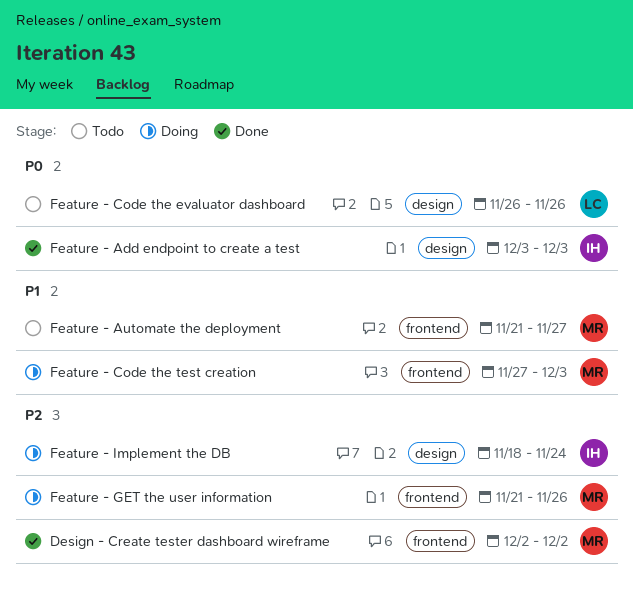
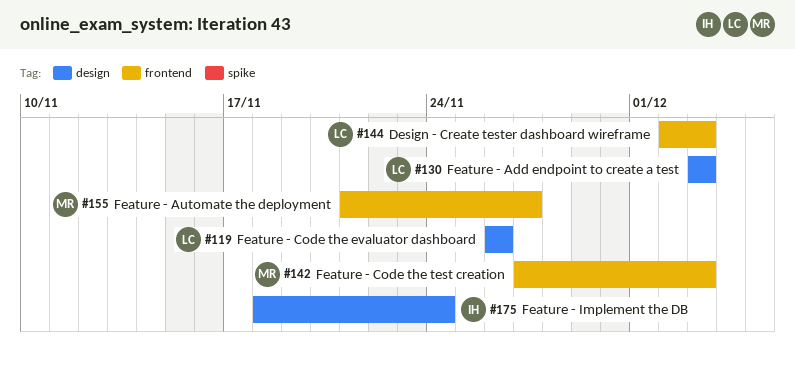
Design - Create tester dashboard wireframe, owner: MR -> LC
Design - Create tester dashboard wireframe, due: Dec 2 -> Dec 3
Feature - Add endpoint to create a test, owner: IH -> LC
Feature - GET the user information: present -> none

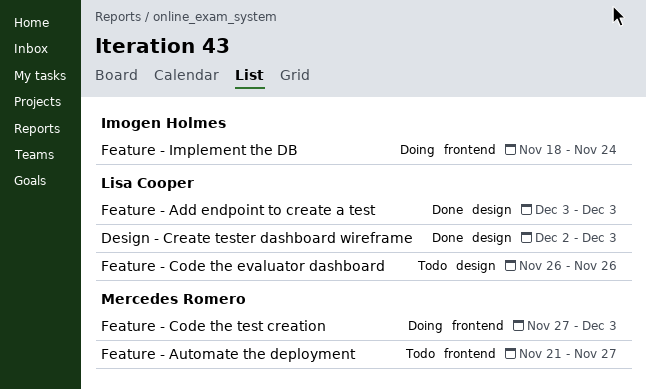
Design - Create tester dashboard wireframe, label: frontend -> design
Feature - Implement the DB, label: design -> frontend

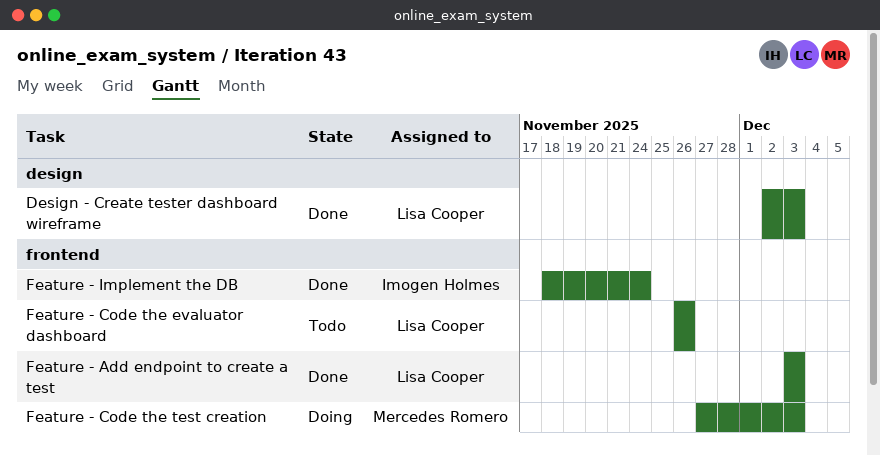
Feature - Add endpoint to create a test, label: design -> frontend
Feature - Automate the deployment: present -> none
Feature - Code the evaluator dashboard, label: design -> frontend
Feature - Implement the DB, status: Doing -> Done

